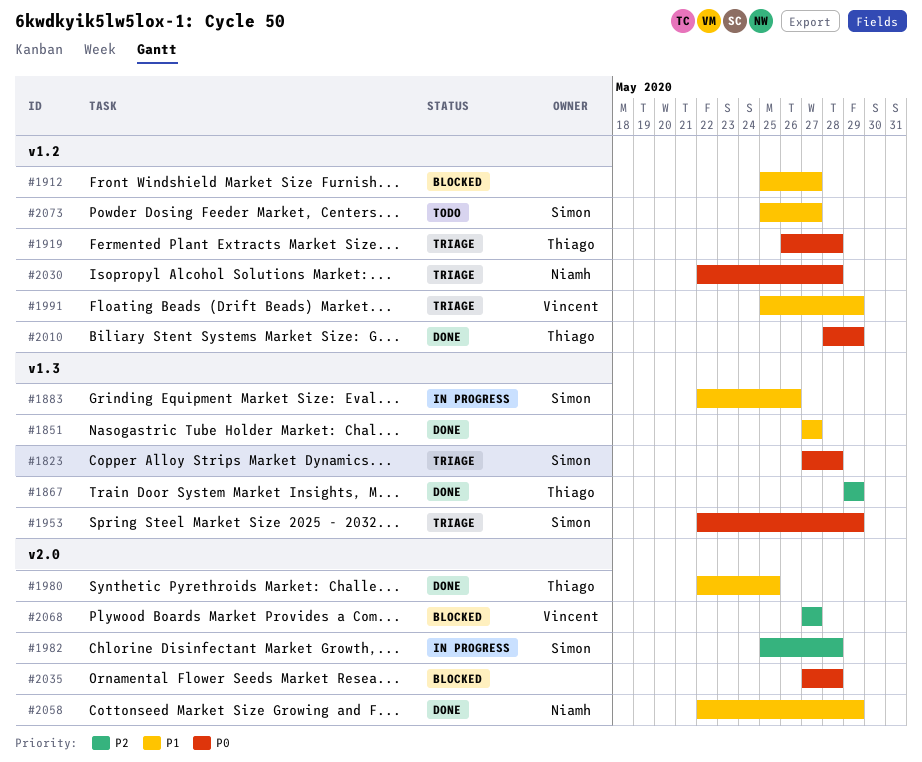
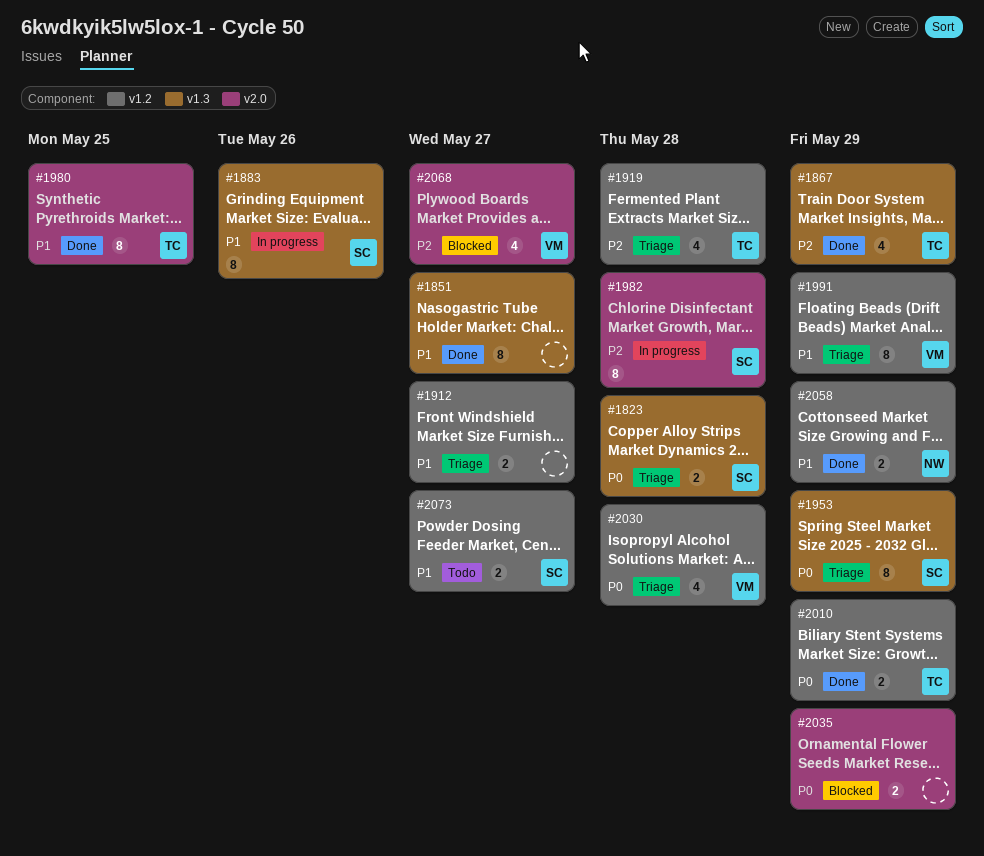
#1912, status: Blocked -> Triage
#1919, priority: P0 -> P2
#2030, owner: Niamh -> Vincent
#2035, due: May 28 -> May 29
#2058, label: v2.0 -> v1.2

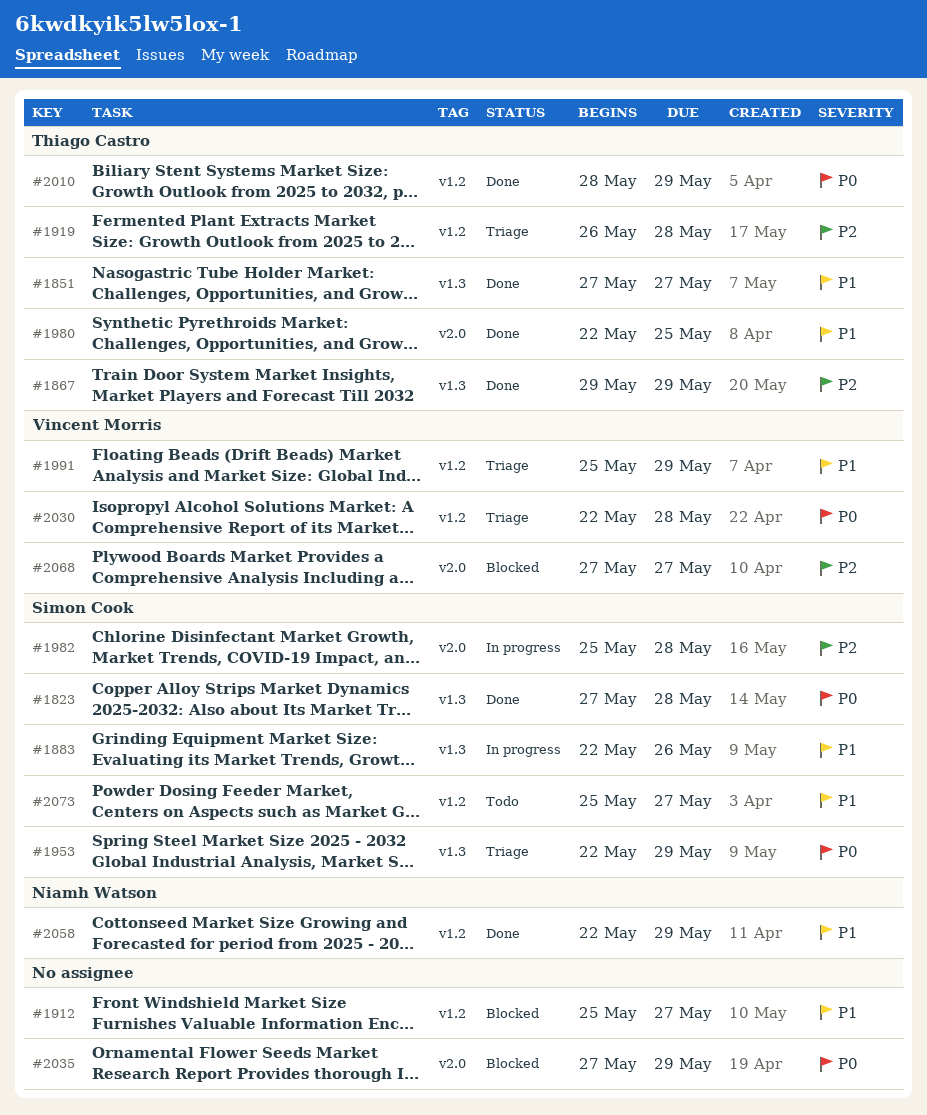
#1823, status: Triage -> Done
#1851, owner: none -> Thiago Castro
#1912, status: Triage -> Blocked

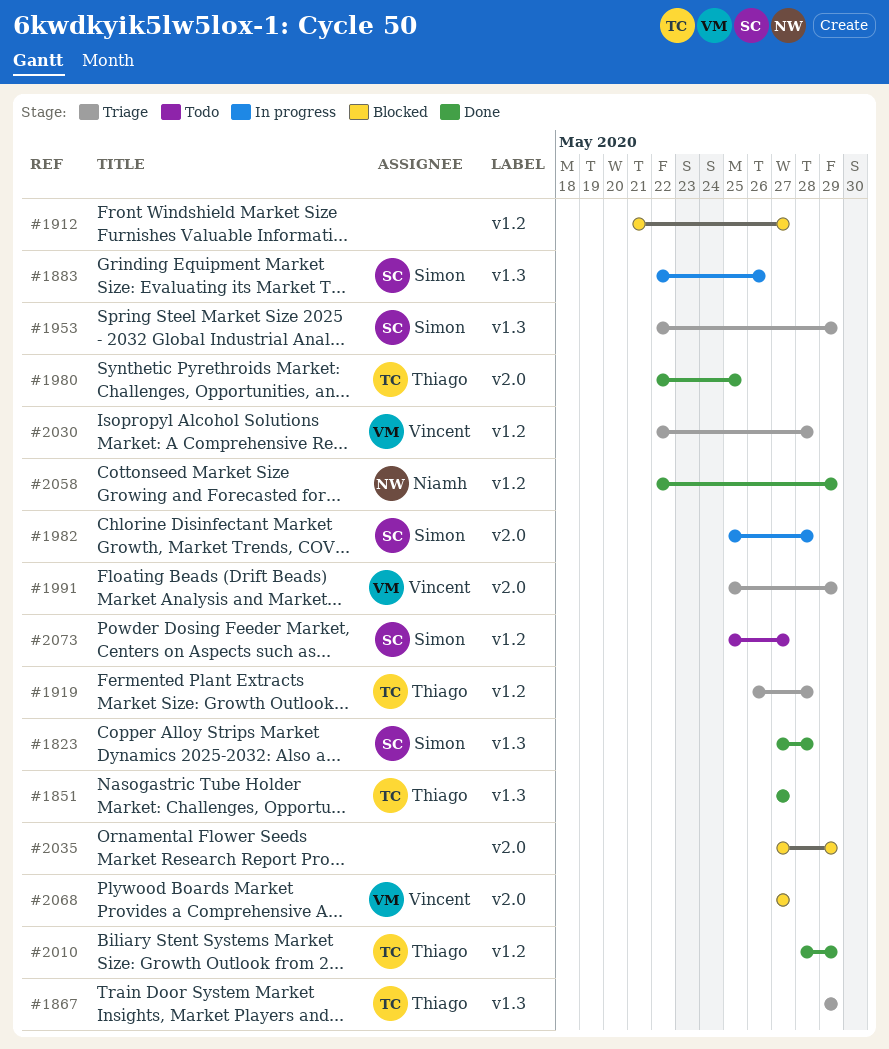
#1867, status: Done -> Triage
#1912, start: May 25 -> May 21
#1991, label: v1.2 -> v2.0

